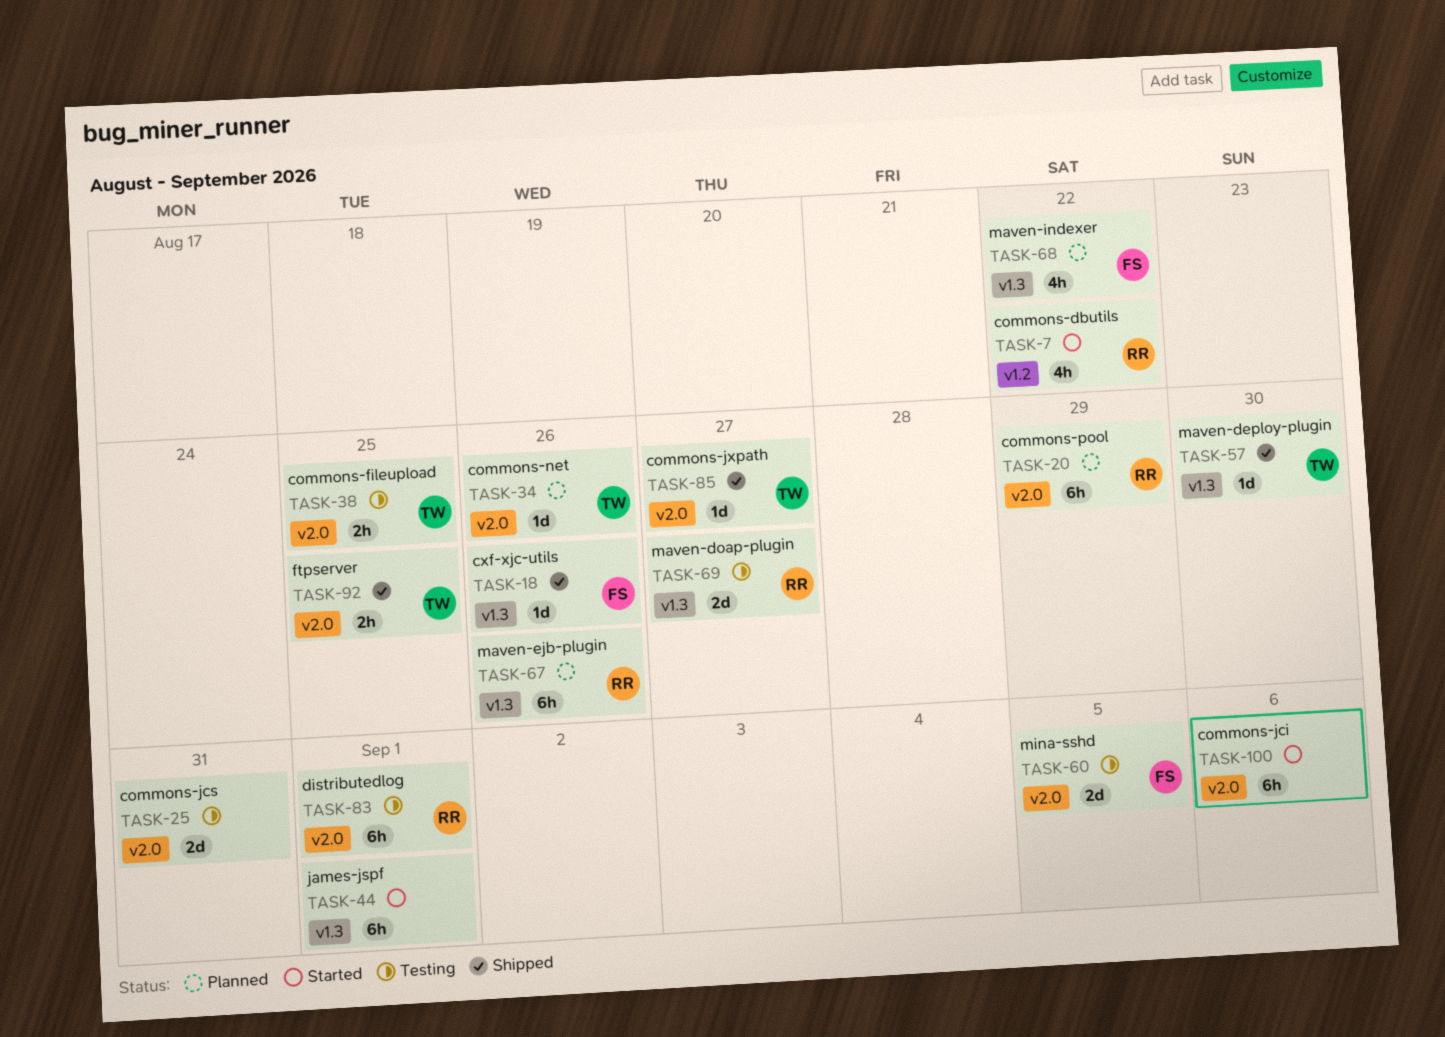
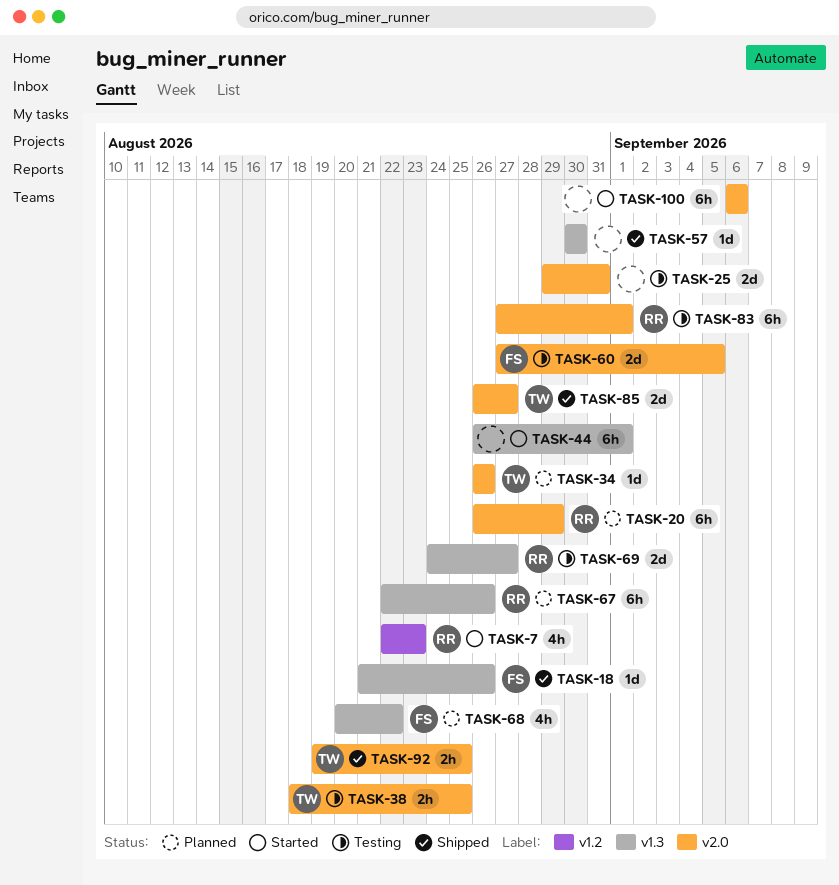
TASK-7, due: Aug 22 -> Aug 23
TASK-57, owner: TW -> none
TASK-85, estimate: 1d -> 2d

